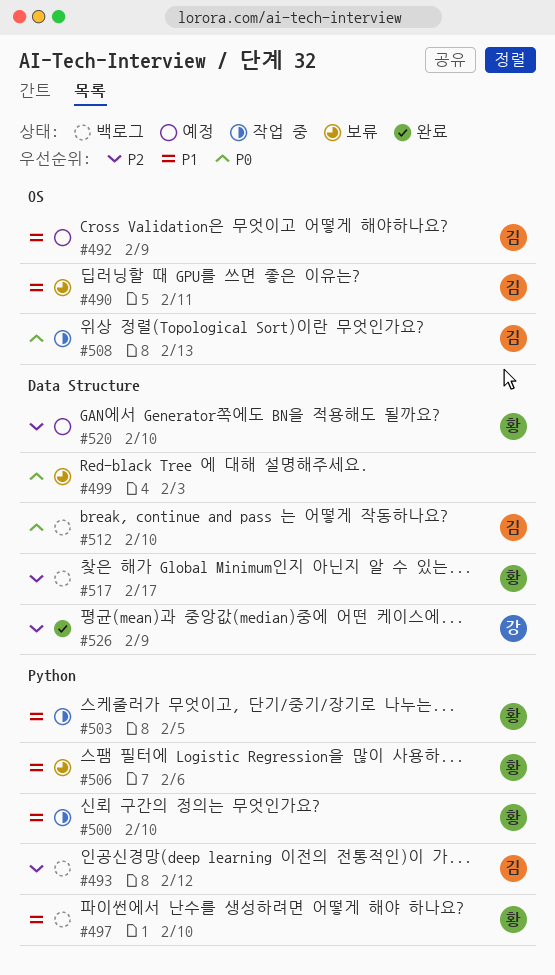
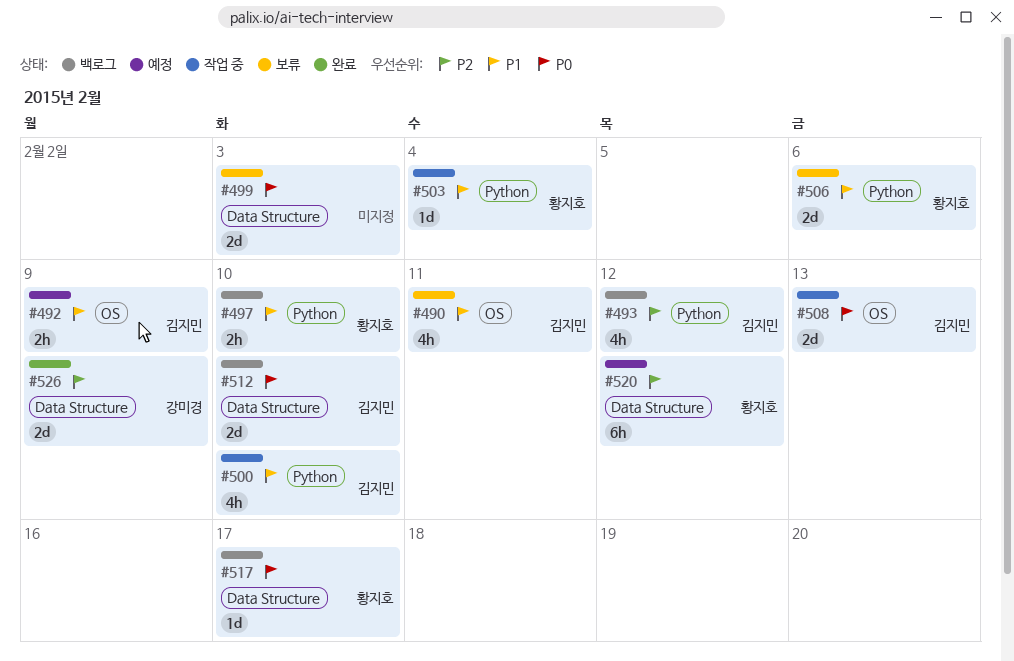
#500, owner: 황지호 -> 김지민
#503, due: Feb 5 -> Feb 4
#517, priority: P2 -> P0
#520, due: Feb 10 -> Feb 12

